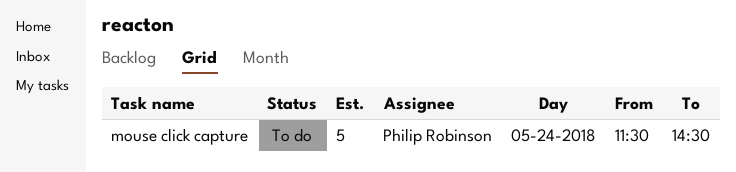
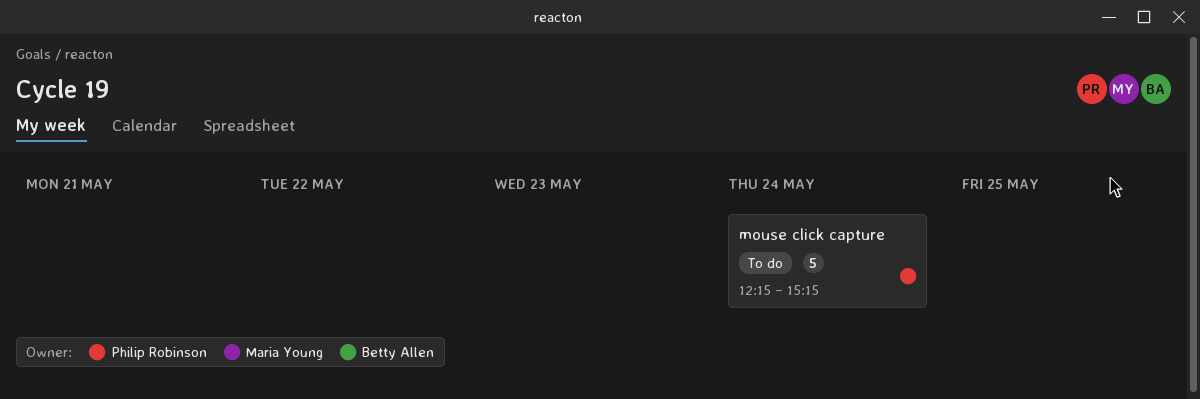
mouse click capture, begins: 11:30 -> 12:15
mouse click capture, ends: 14:30 -> 15:15

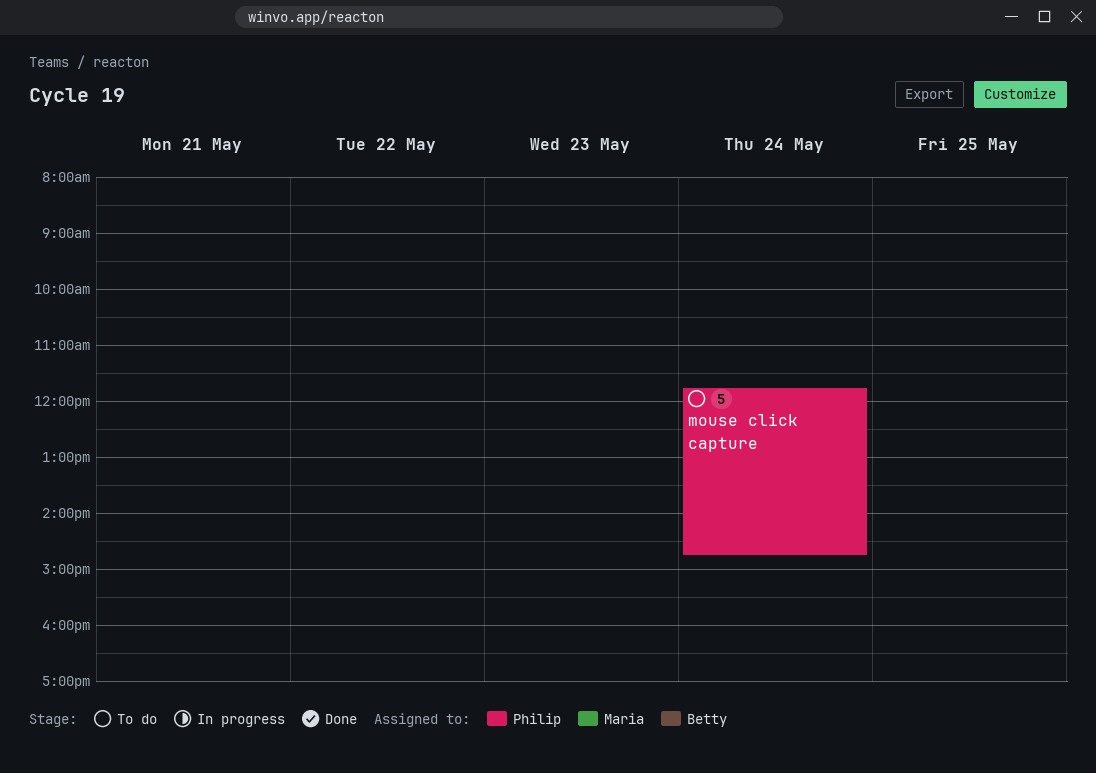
mouse click capture, begins: 12:15 -> 11:45
mouse click capture, ends: 15:15 -> 14:45

